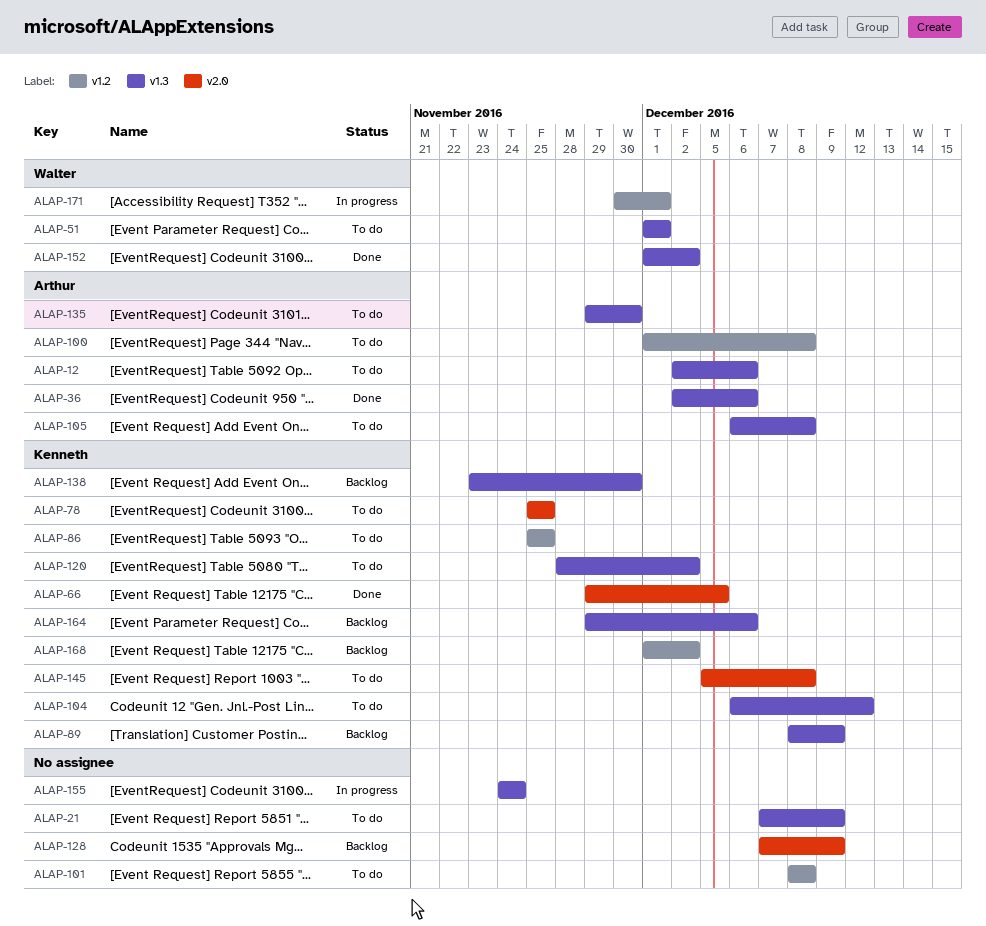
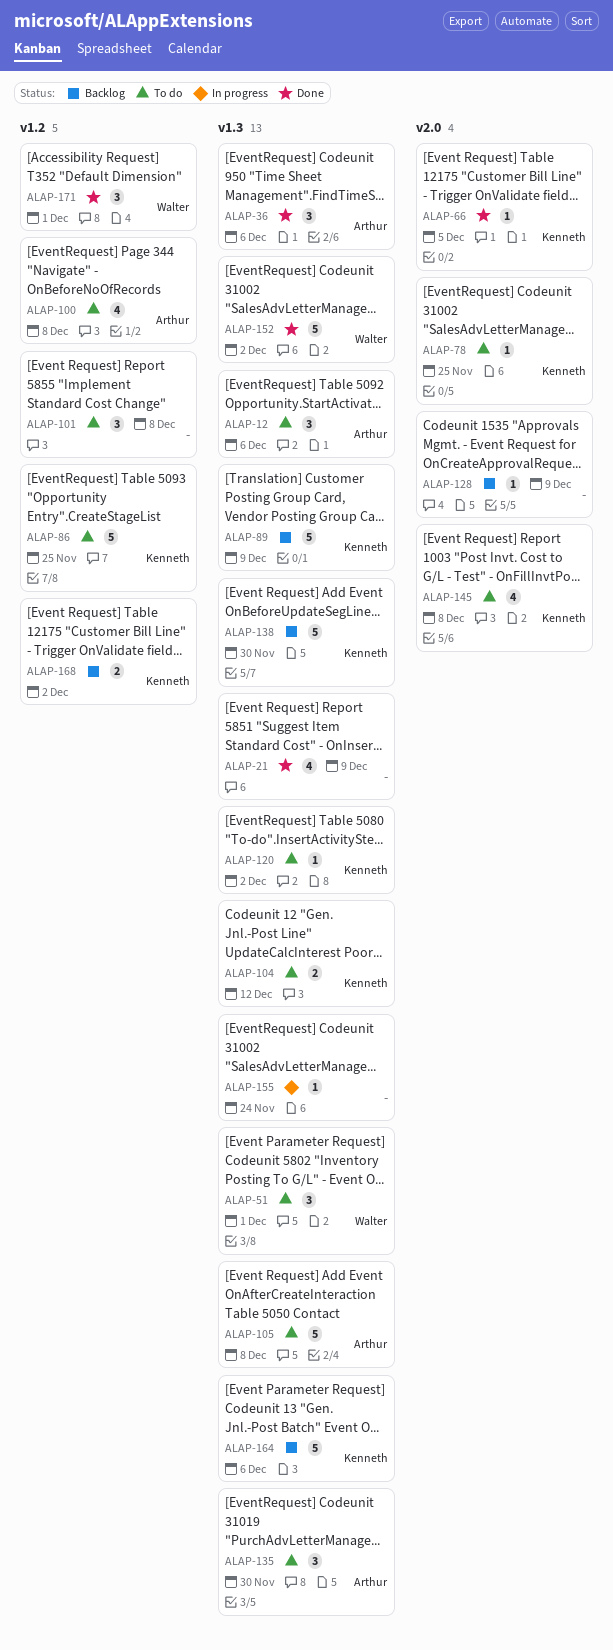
ALAP-21, status: To do -> Done
ALAP-171, status: In progress -> Done

